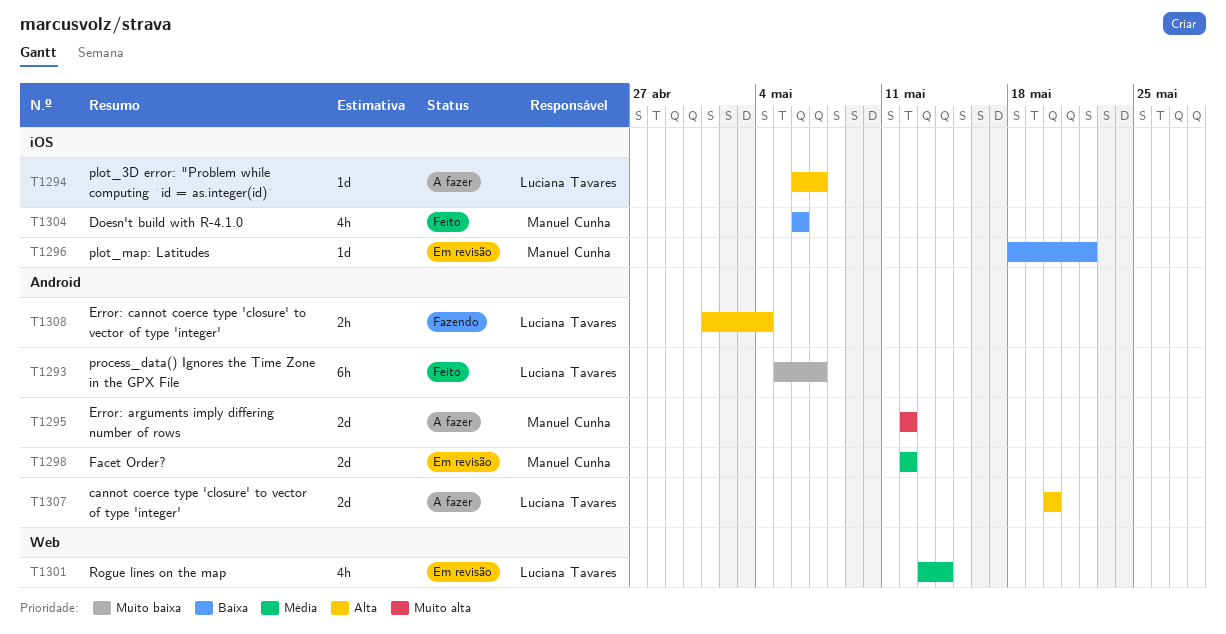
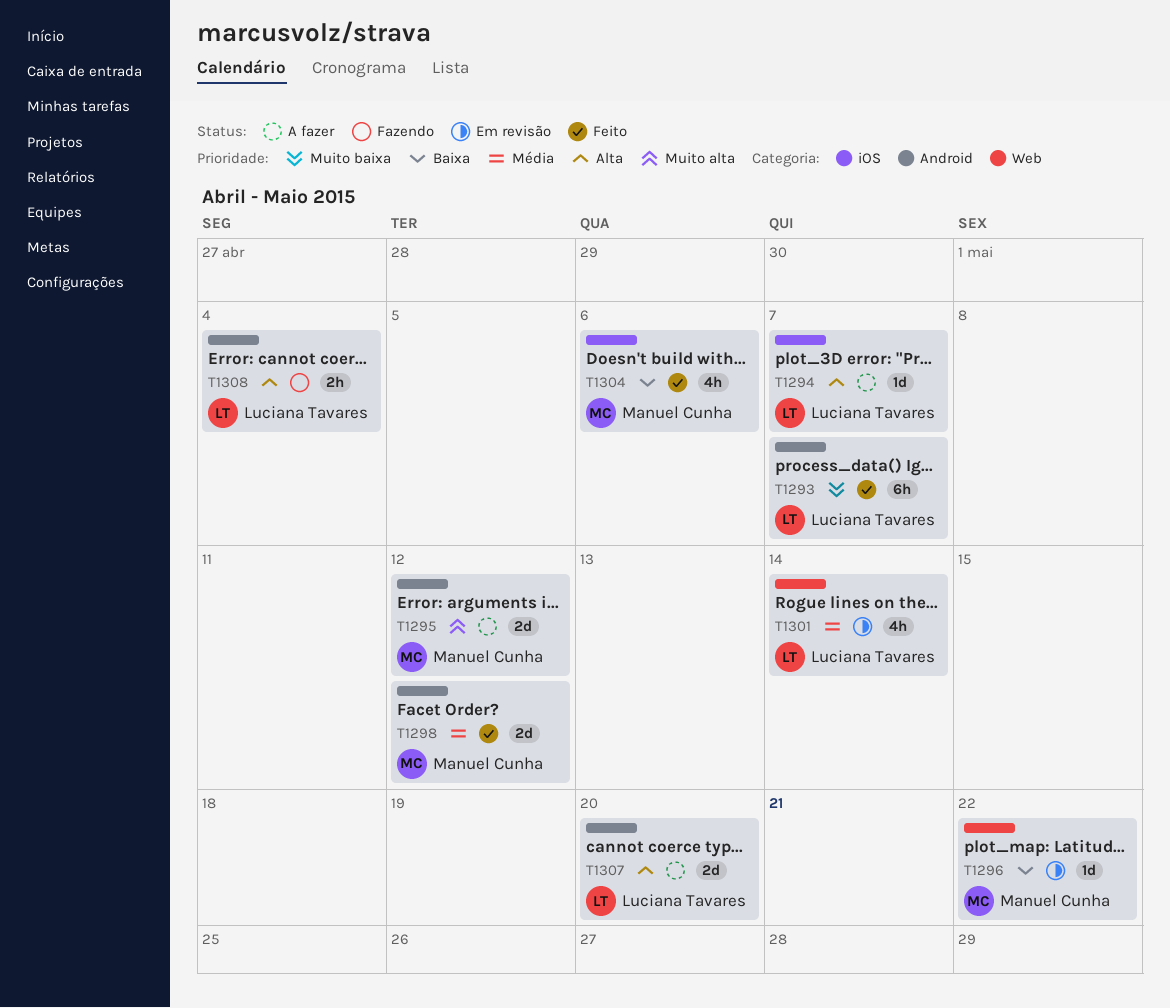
T1296, label: iOS -> Web
T1298, status: Em revisão -> Feito

